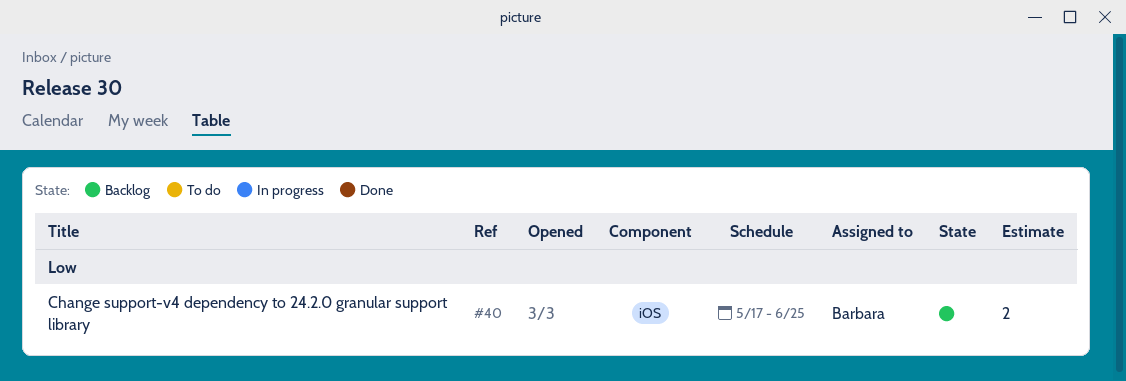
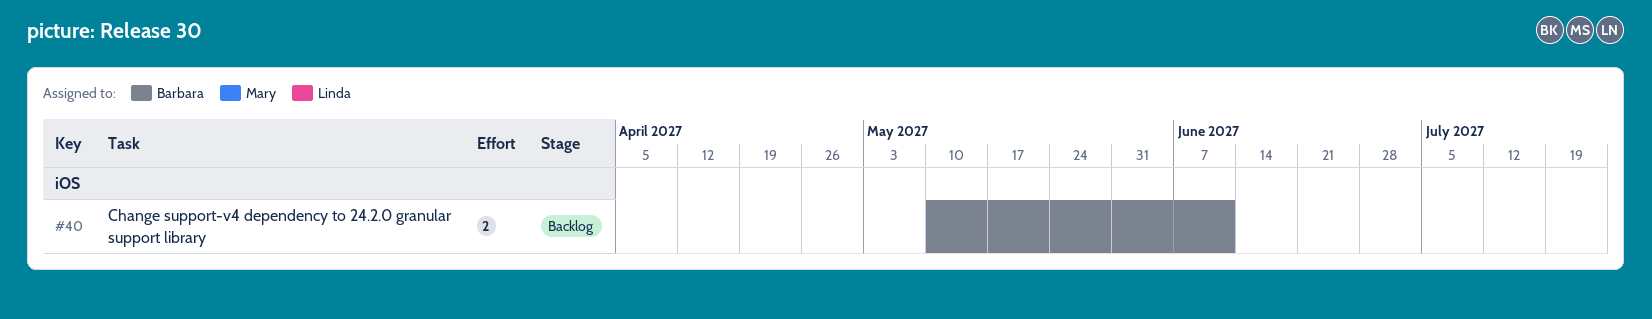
#40, start: May 17 -> May 10
#40, due: Jun 25 -> Jun 11

